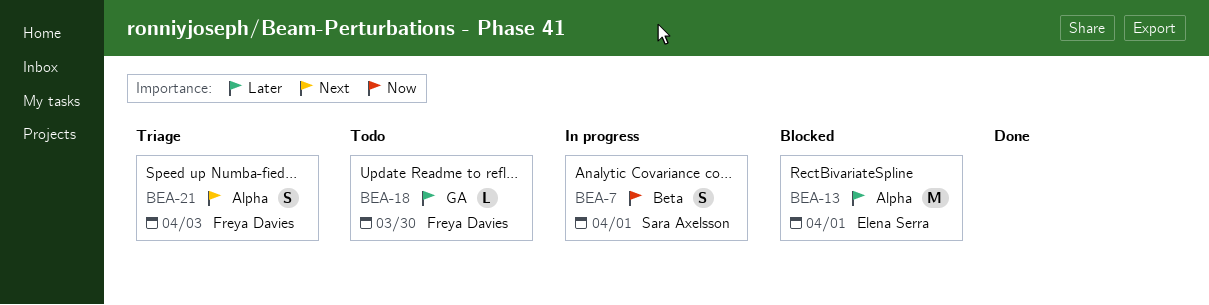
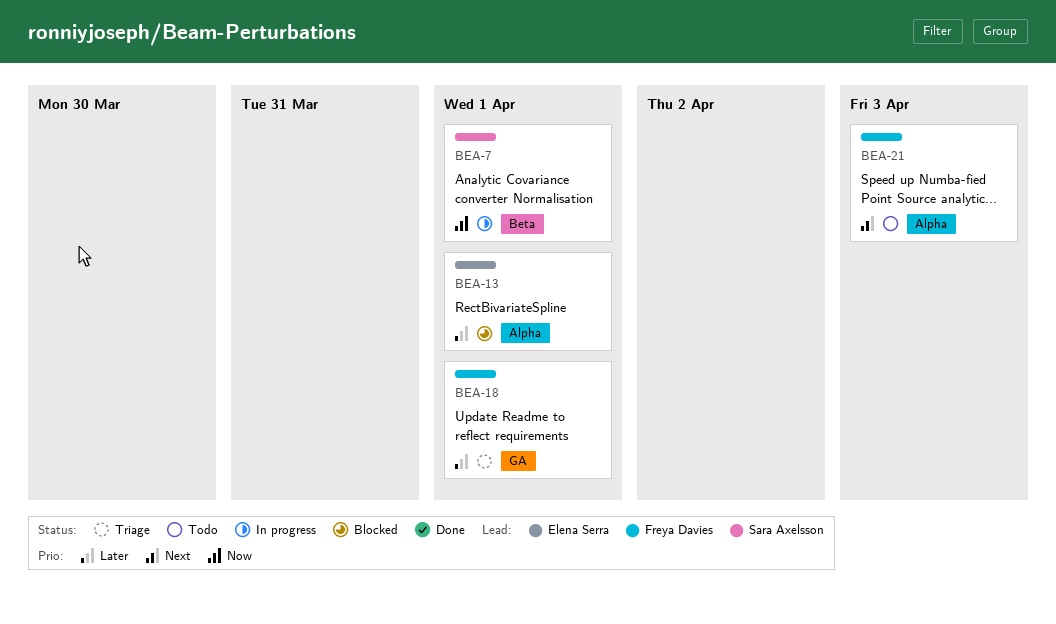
BEA-18, status: Todo -> Triage
BEA-18, due: Mar 30 -> Apr 1
BEA-21, status: Triage -> Todo

